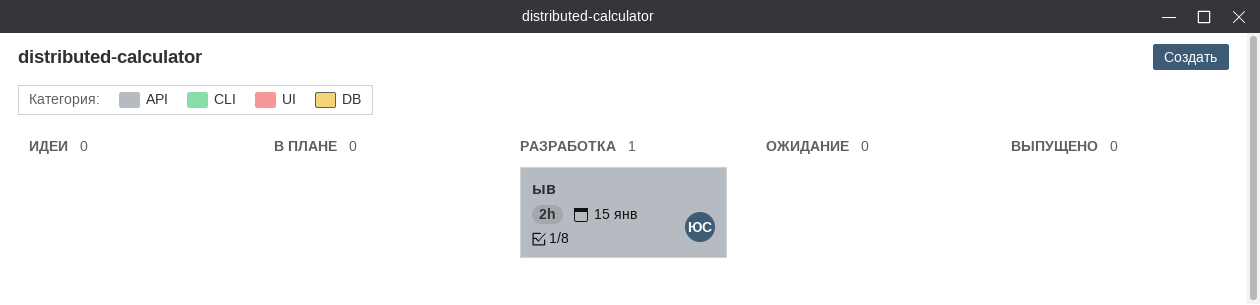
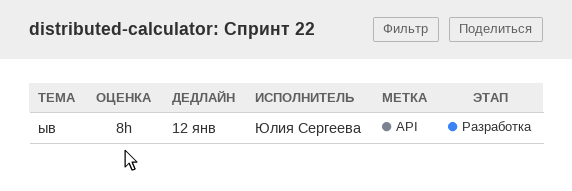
ыв, estimate: 2h -> 8h
ыв, due: Jan 15 -> Jan 12

